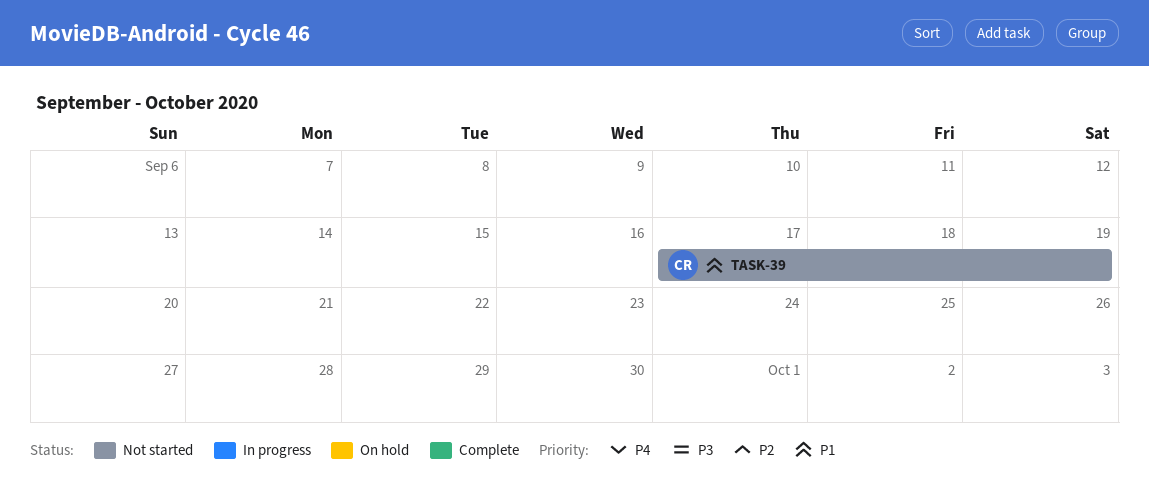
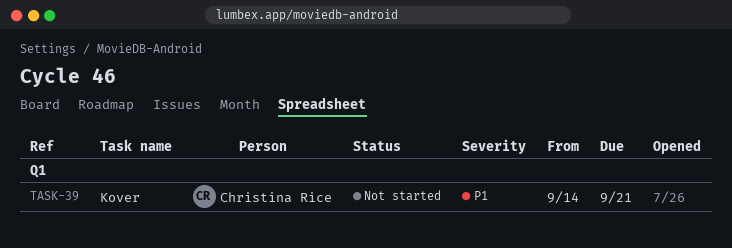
TASK-39, start: Sep 17 -> Sep 14
TASK-39, due: Sep 19 -> Sep 21

